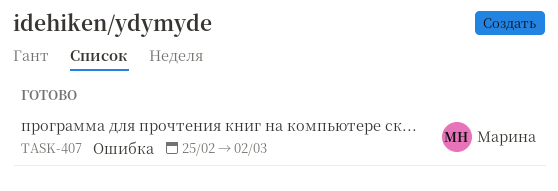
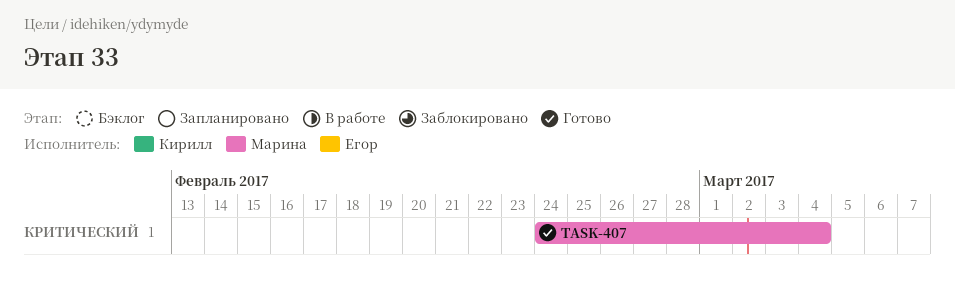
TASK-407, start: Feb 25 -> Feb 24
TASK-407, due: Mar 2 -> Mar 4

